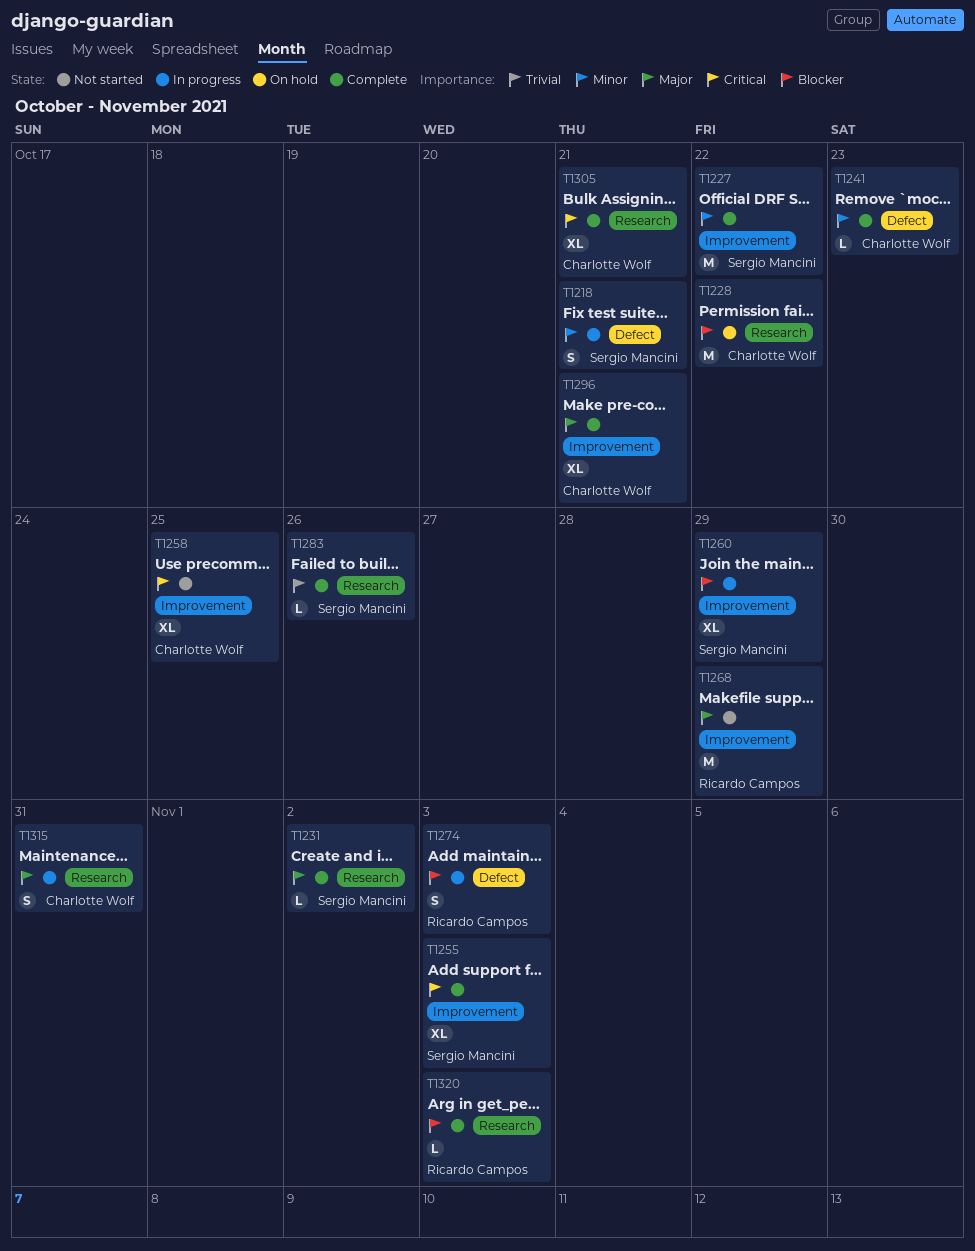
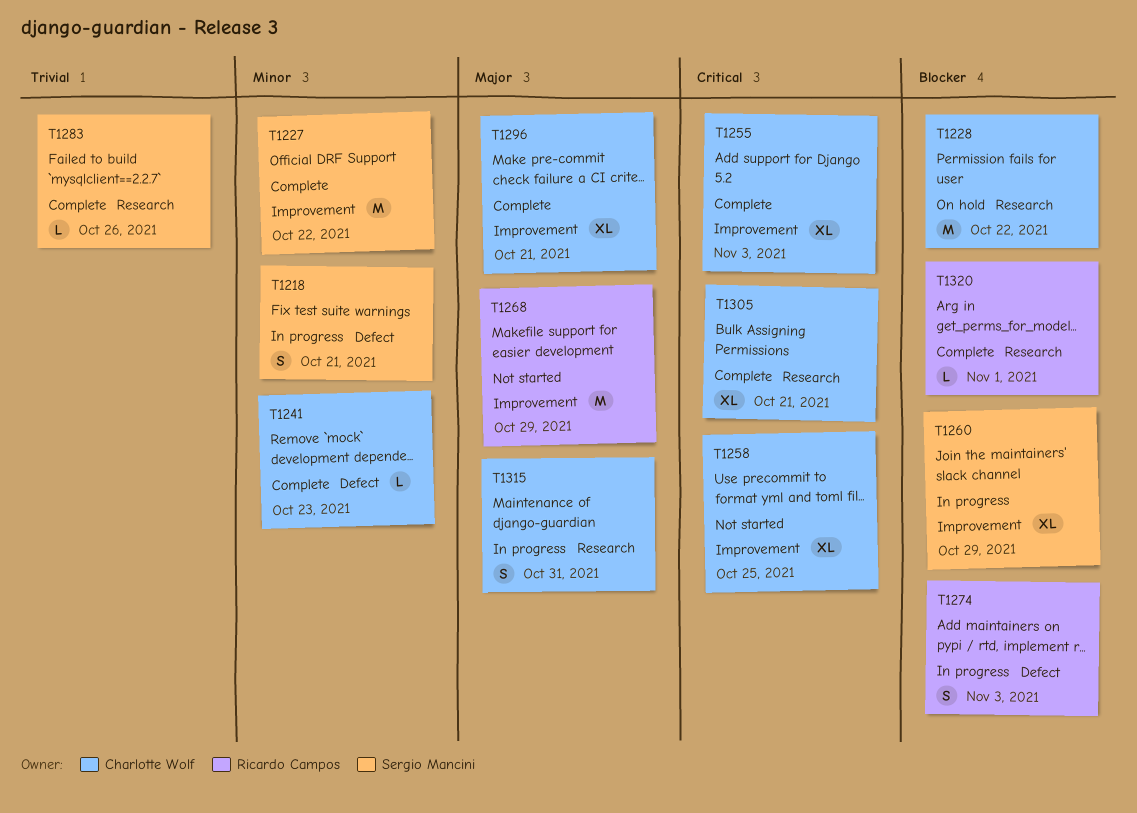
T1231: present -> none
T1255, owner: Sergio Mancini -> Charlotte Wolf
T1320, due: Nov 3 -> Nov 1

